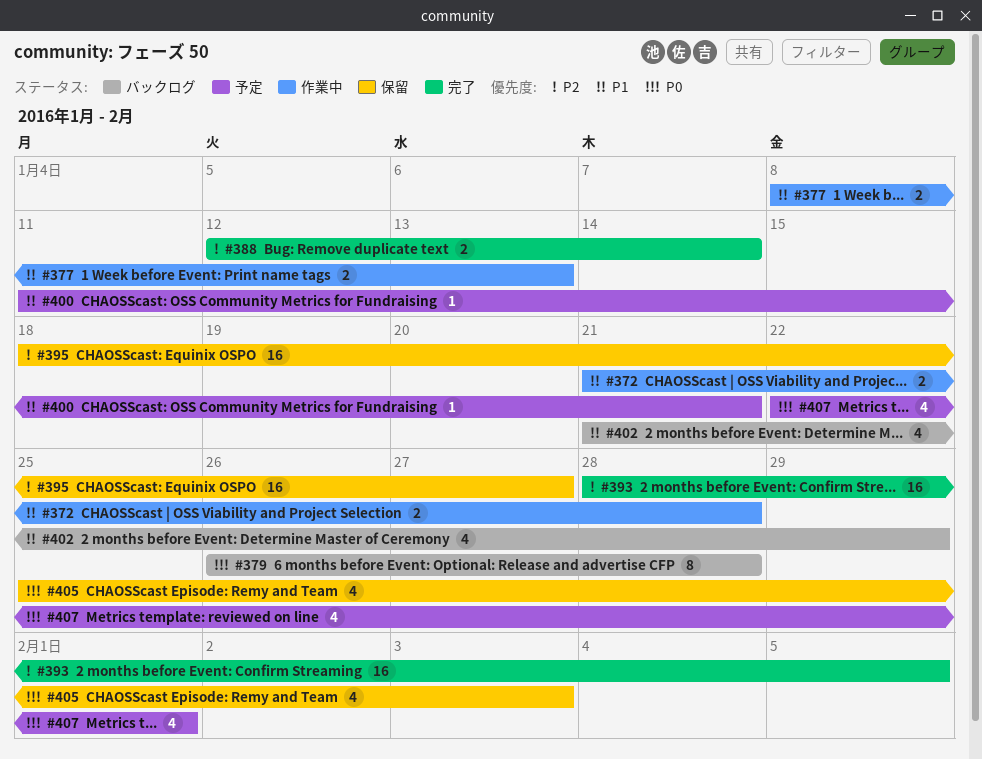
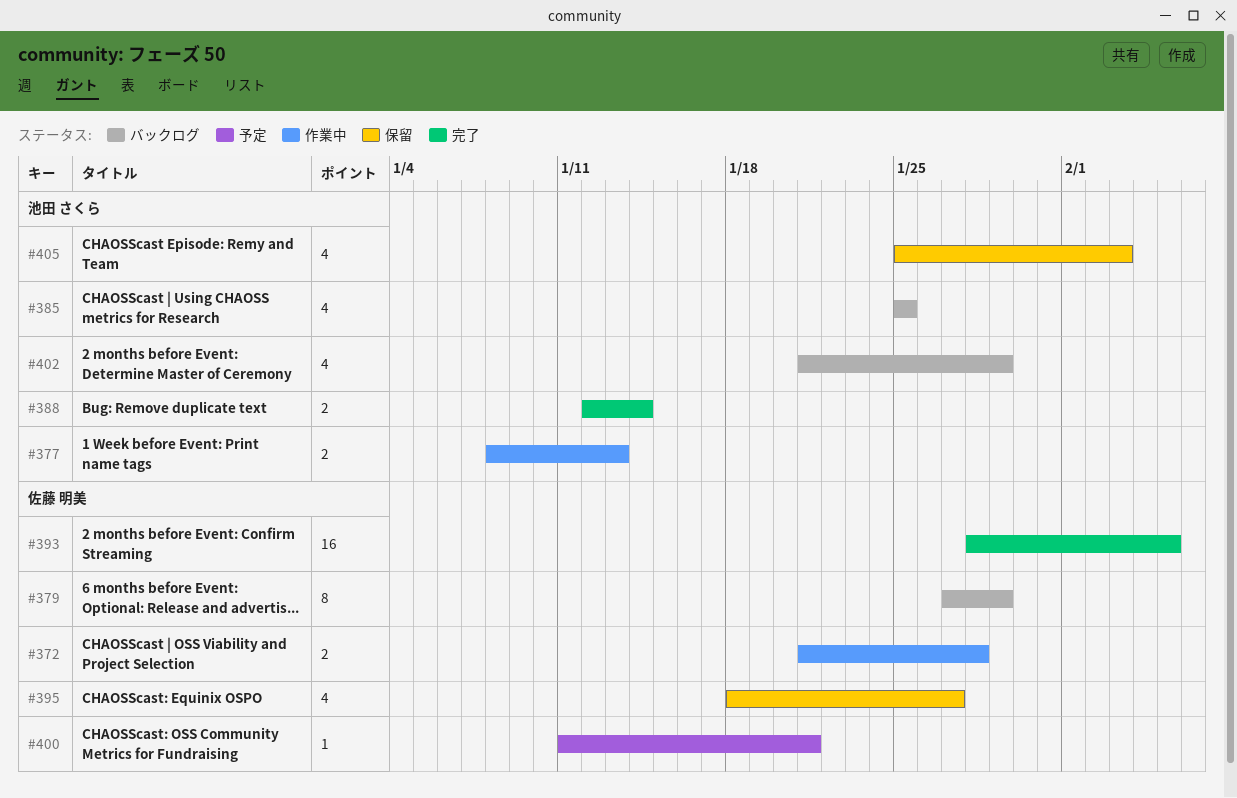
#379, start: Jan 26 -> Jan 27
#379, due: Jan 28 -> Jan 29
#385: none -> present
#395, estimate: 16 -> 4
#407: present -> none

